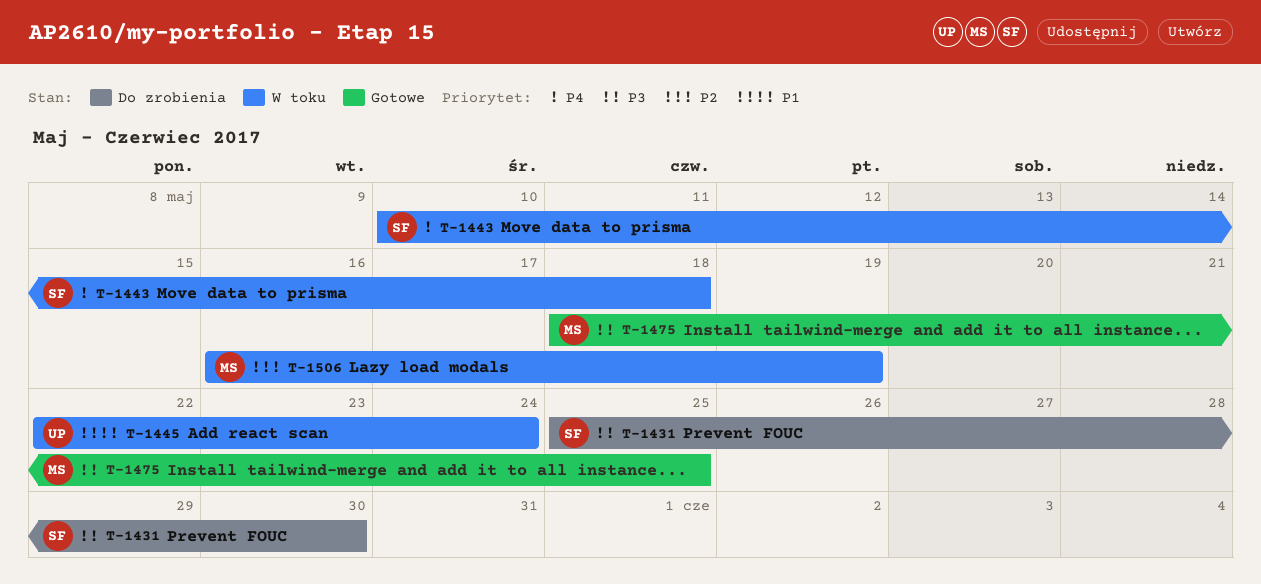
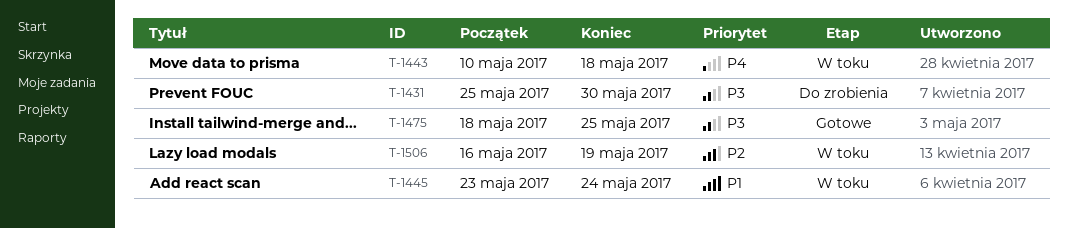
T-1445, start: May 22 -> May 23

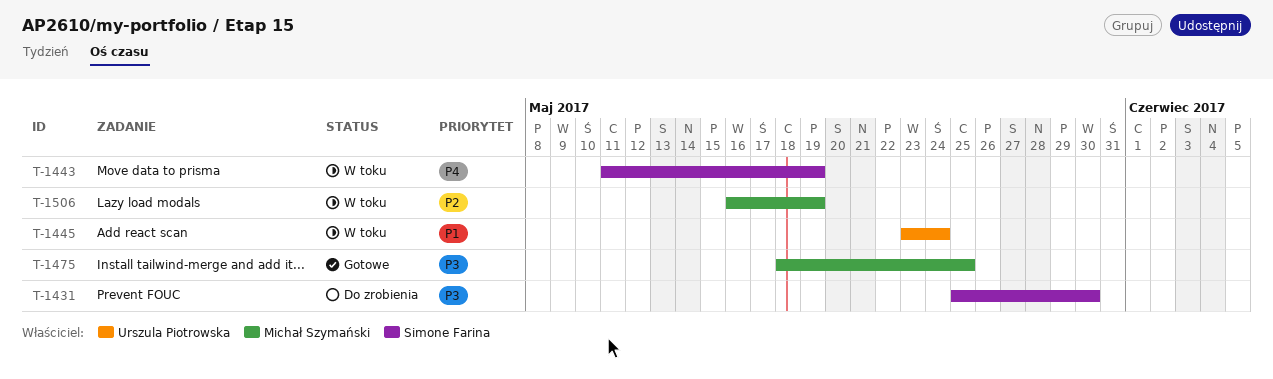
T-1443, start: May 10 -> May 11
T-1443, due: May 18 -> May 19

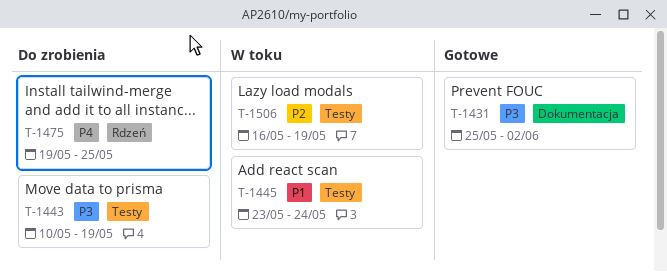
T-1431, status: Do zrobienia -> Gotowe
T-1431, due: May 30 -> Jun 2
T-1443, status: W toku -> Do zrobienia
T-1443, priority: P4 -> P3
T-1443, start: May 11 -> May 10
T-1475, status: Gotowe -> Do zrobienia
T-1475, priority: P3 -> P4
T-1475, start: May 18 -> May 19

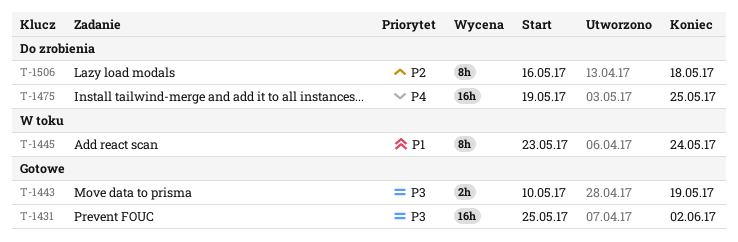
T-1443, status: Do zrobienia -> Gotowe
T-1506, status: W toku -> Do zrobienia
T-1506, due: May 19 -> May 18

